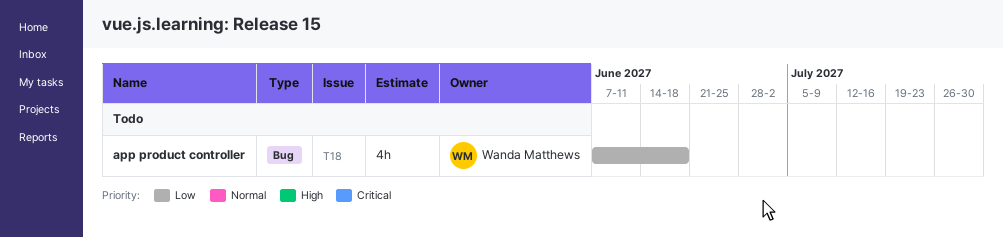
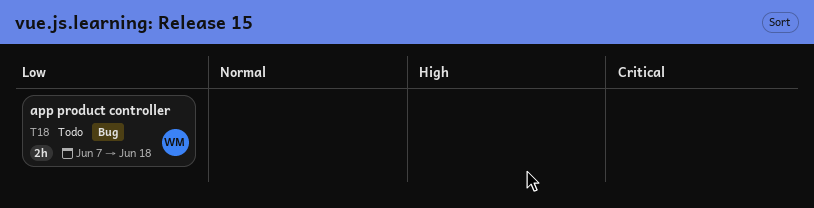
T18, estimate: 4h -> 2h

